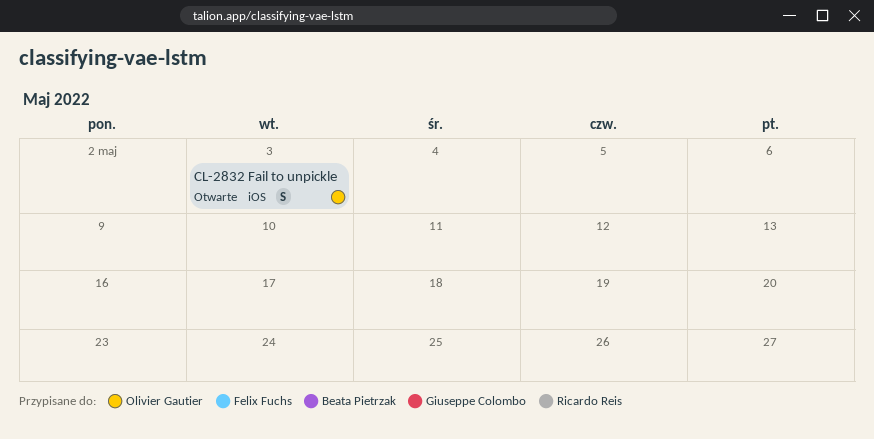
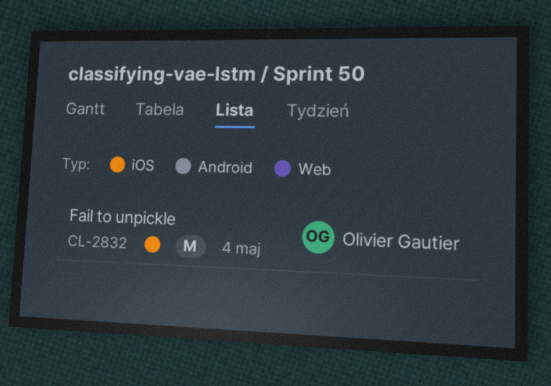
CL-2832, estimate: S -> M
CL-2832, due: May 3 -> May 4

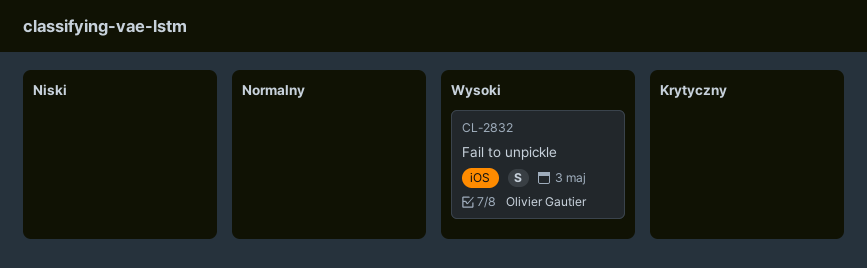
CL-2832, estimate: M -> S
CL-2832, due: May 4 -> May 3

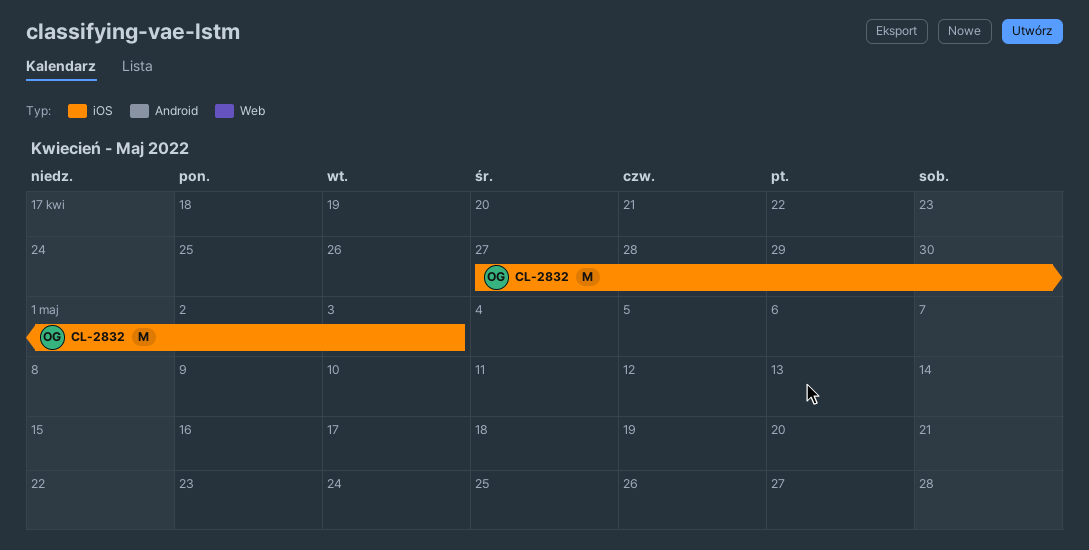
CL-2832, estimate: S -> M

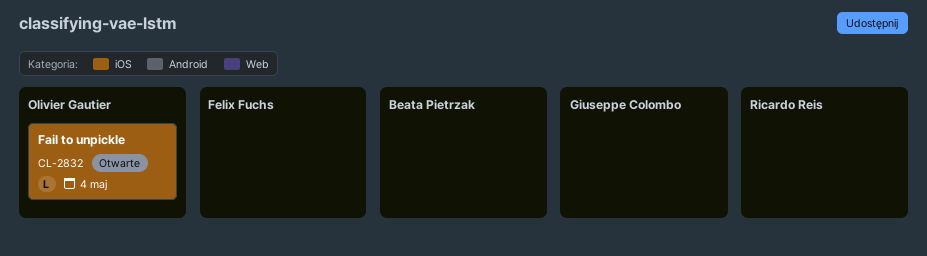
CL-2832, estimate: M -> L
CL-2832, due: May 3 -> May 4

